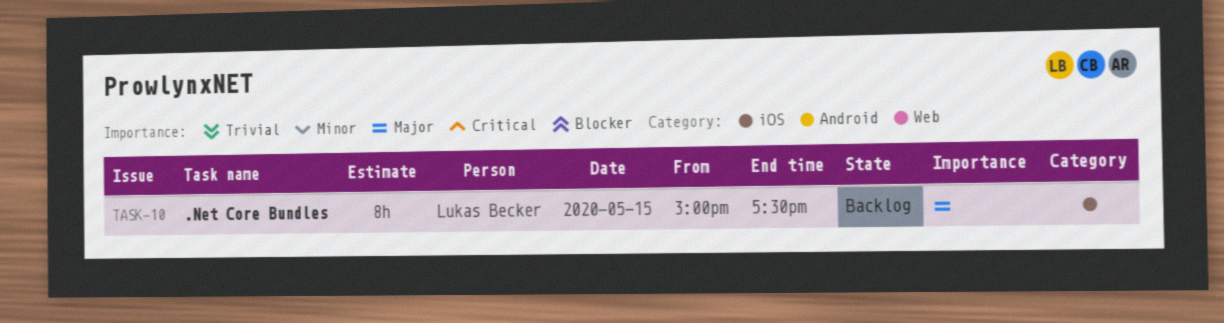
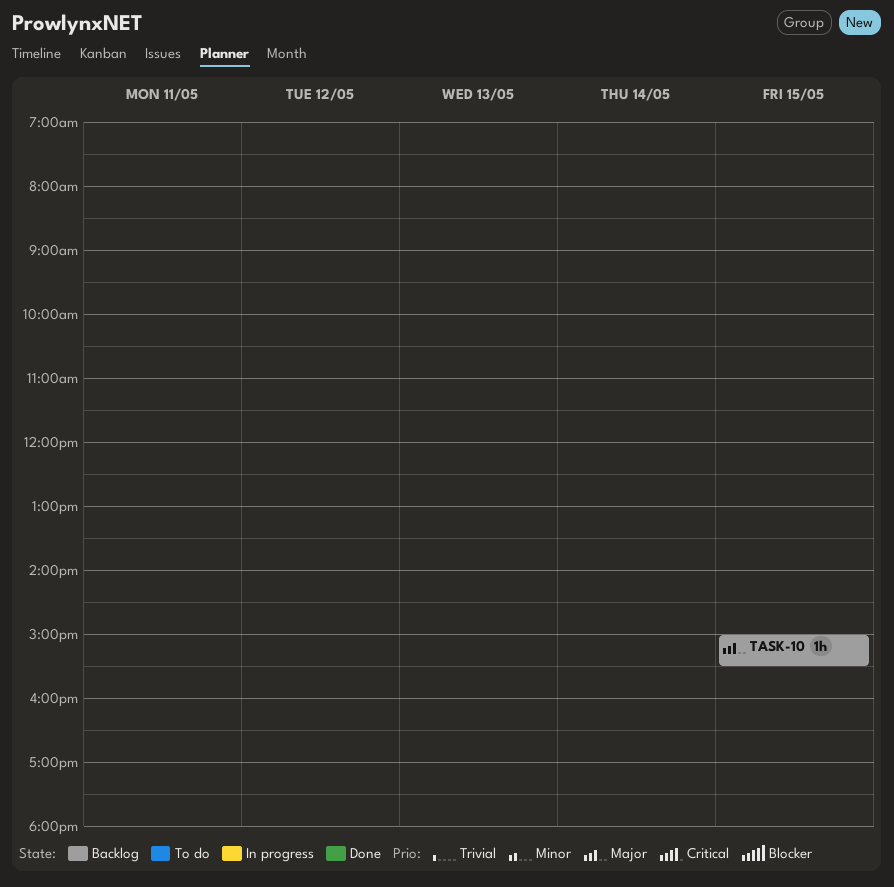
TASK-10, estimate: 8h -> 1h
TASK-10, ends: 17:30 -> 15:30

